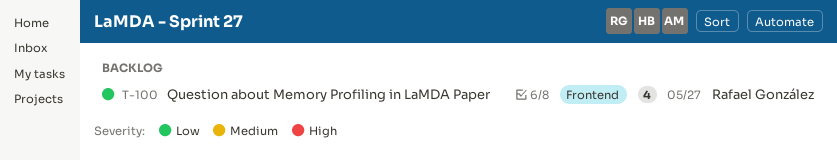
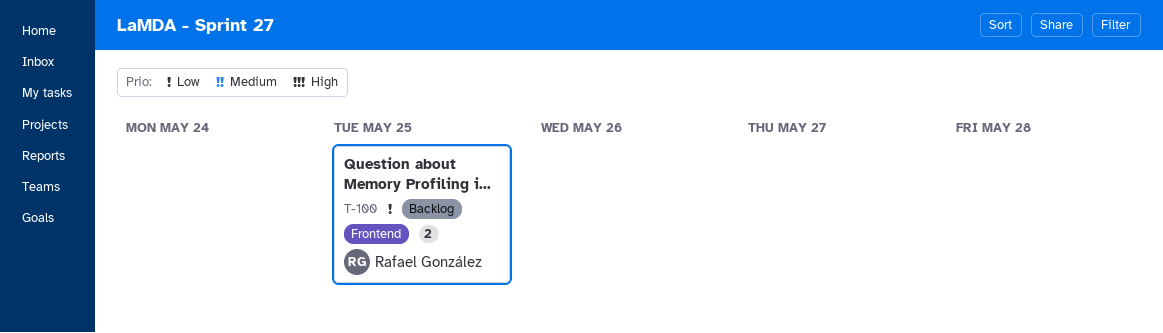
T-100, estimate: 4 -> 2
T-100, due: May 27 -> May 25

